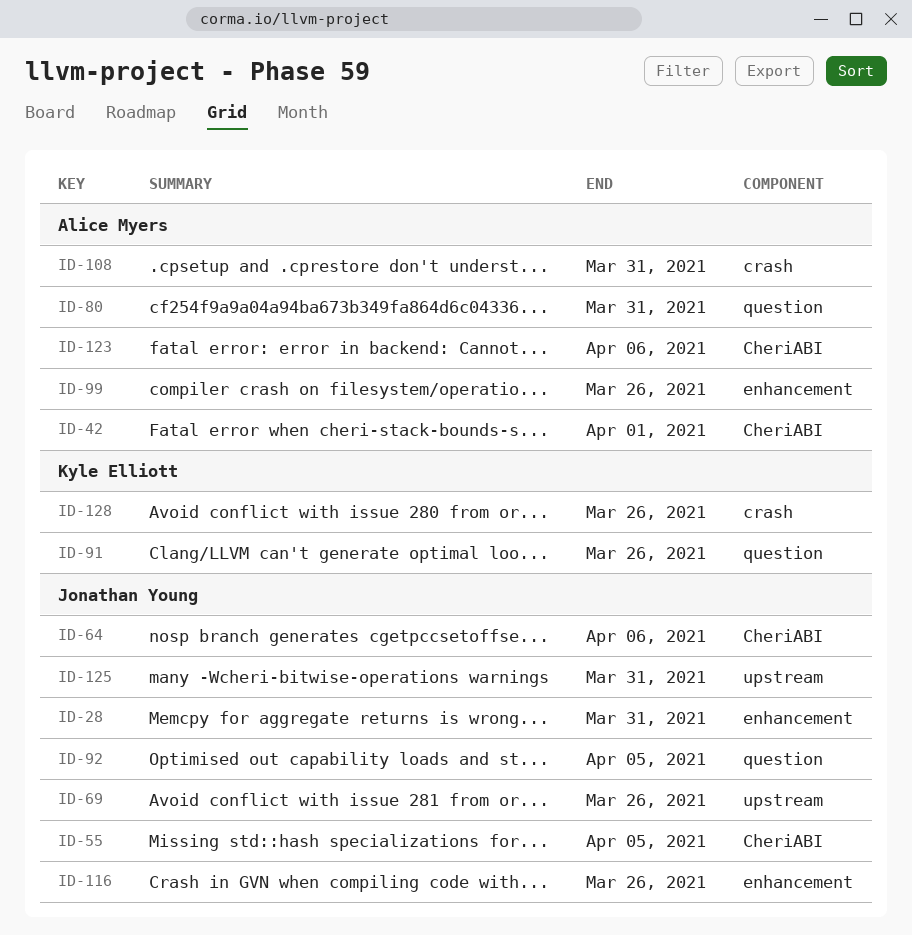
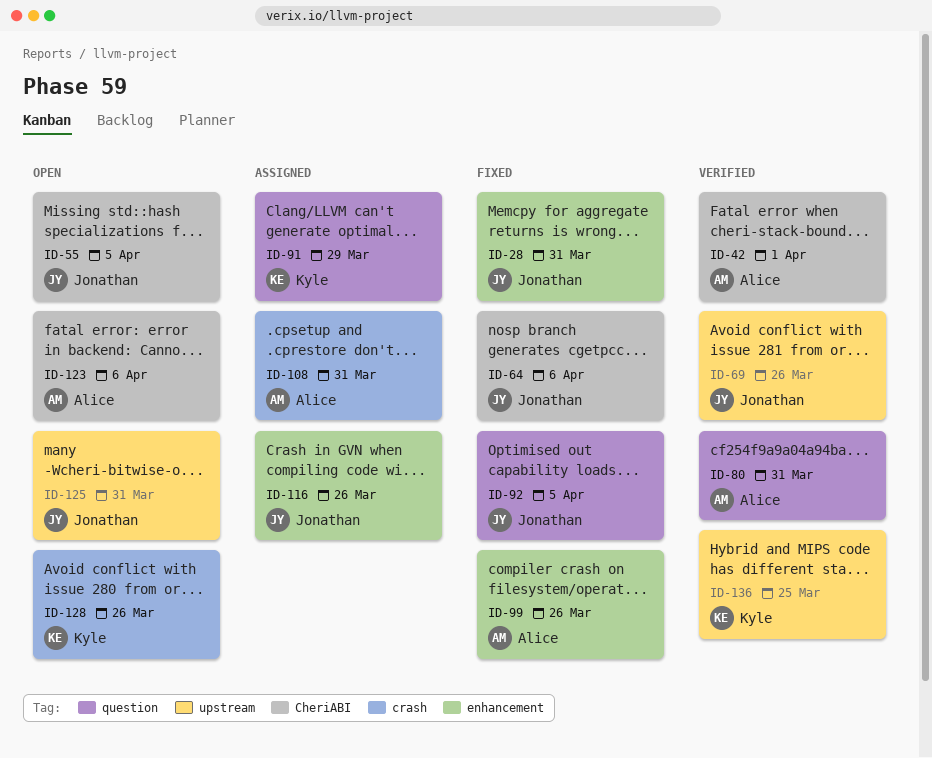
ID-91, due: Mar 26 -> Mar 29
ID-136: none -> present

